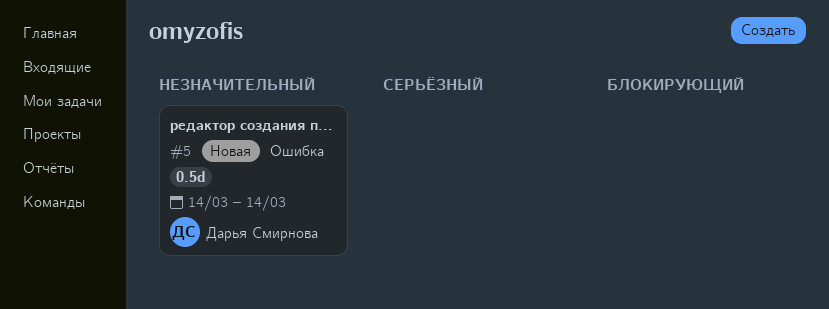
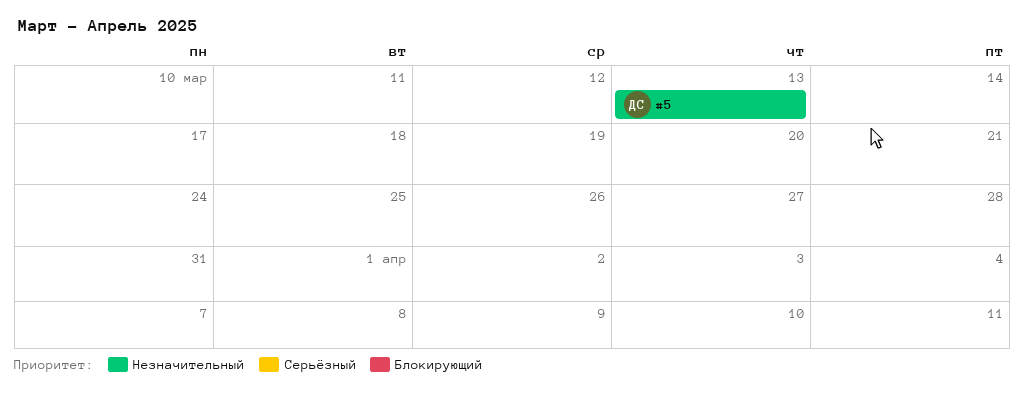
#5, start: Mar 14 -> Mar 13
#5, due: Mar 14 -> Mar 13

